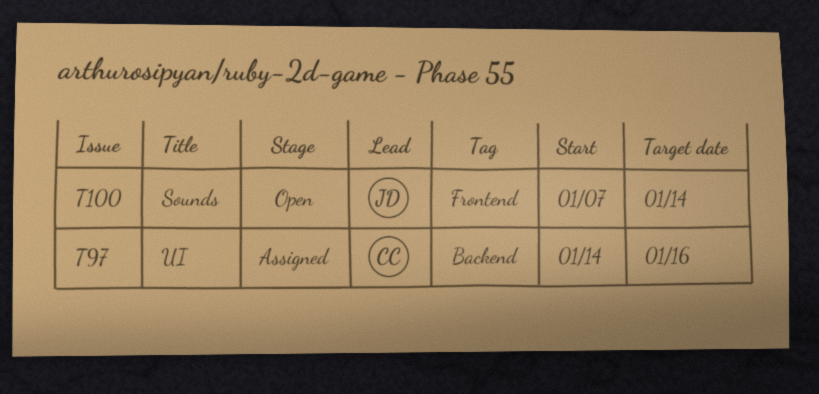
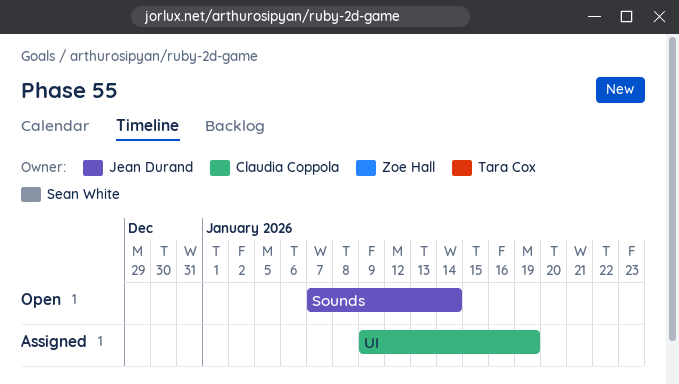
UI, start: Jan 14 -> Jan 9
UI, due: Jan 16 -> Jan 19

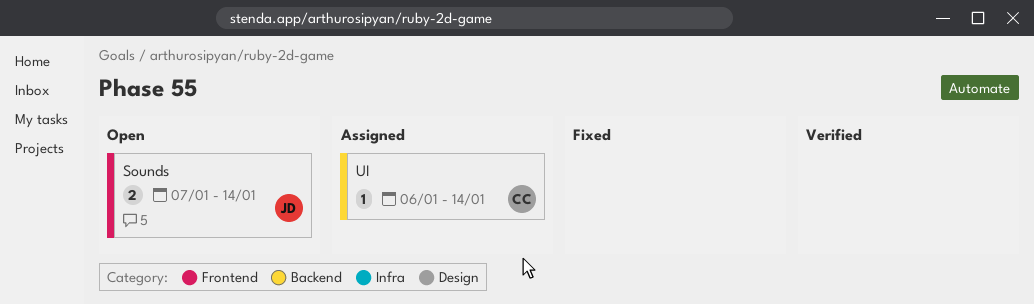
UI, start: Jan 9 -> Jan 6
UI, due: Jan 19 -> Jan 14

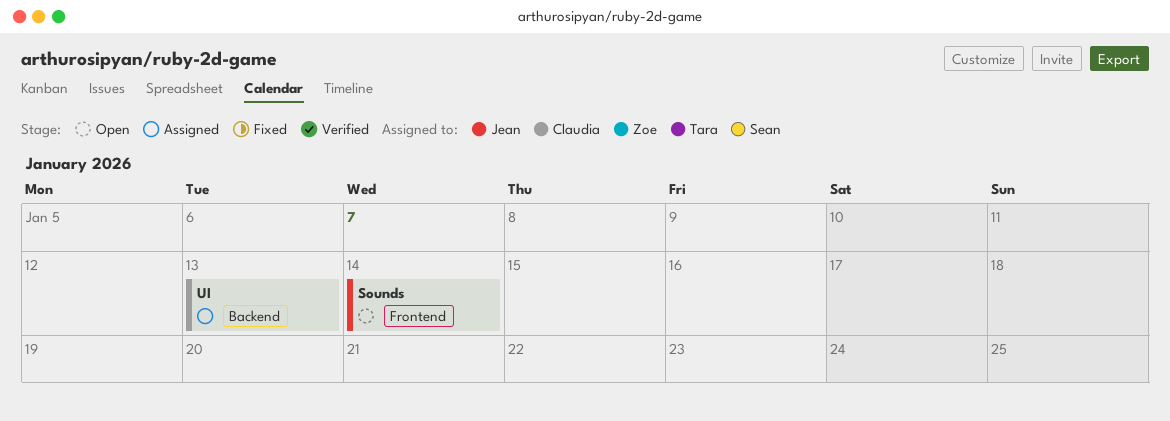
UI, due: Jan 14 -> Jan 13

